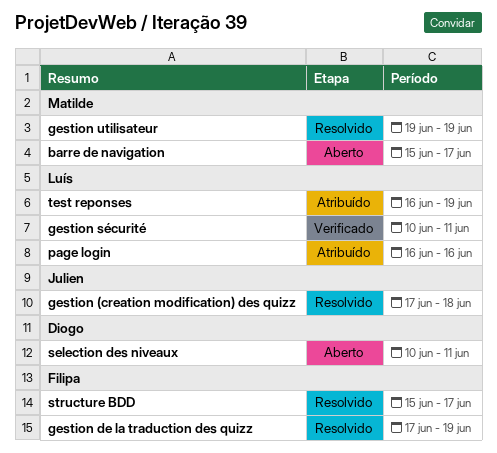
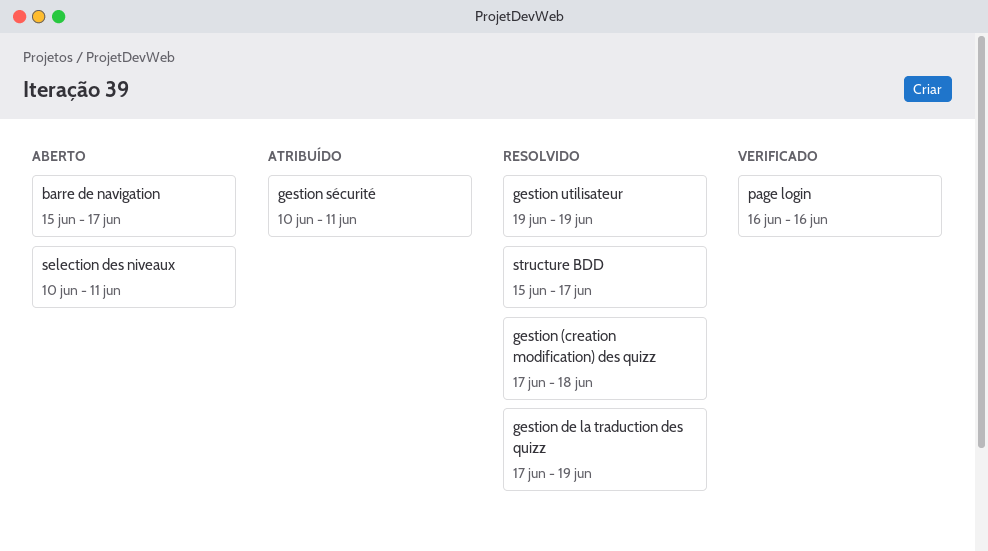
gestion sécurité, status: Verificado -> Atribuído
page login, status: Atribuído -> Verificado
test reponses: present -> none

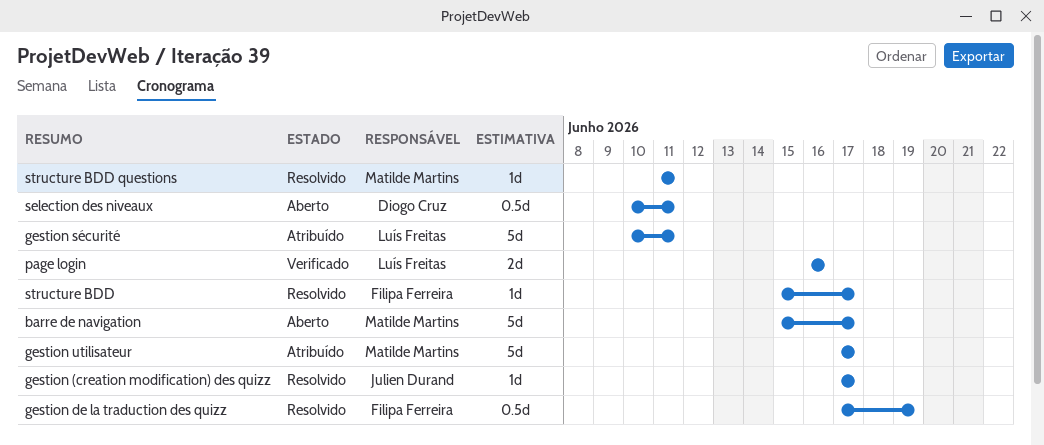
gestion (creation modification) des quizz, due: Jun 18 -> Jun 17
gestion utilisateur, status: Resolvido -> Atribuído
gestion utilisateur, start: Jun 19 -> Jun 17
gestion utilisateur, due: Jun 19 -> Jun 17
structure BDD questions: none -> present

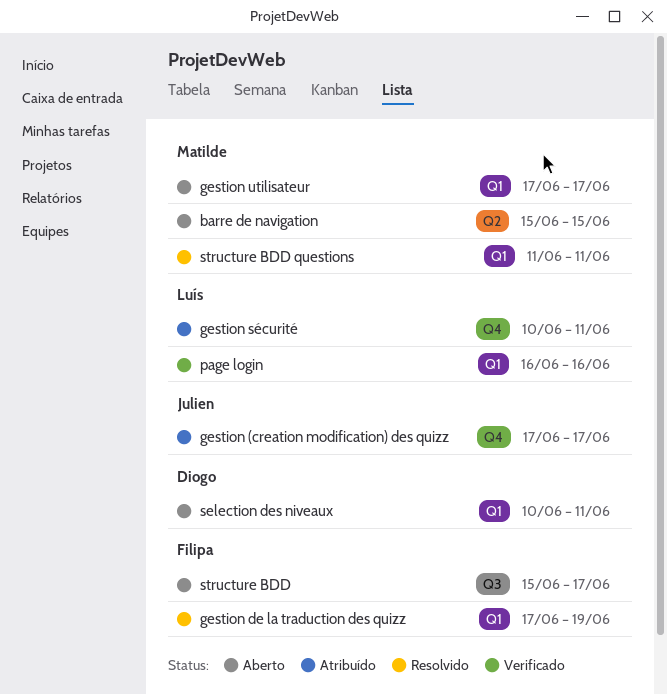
barre de navigation, due: Jun 17 -> Jun 15
gestion (creation modification) des quizz, status: Resolvido -> Atribuído
gestion utilisateur, status: Atribuído -> Aberto
structure BDD, status: Resolvido -> Aberto

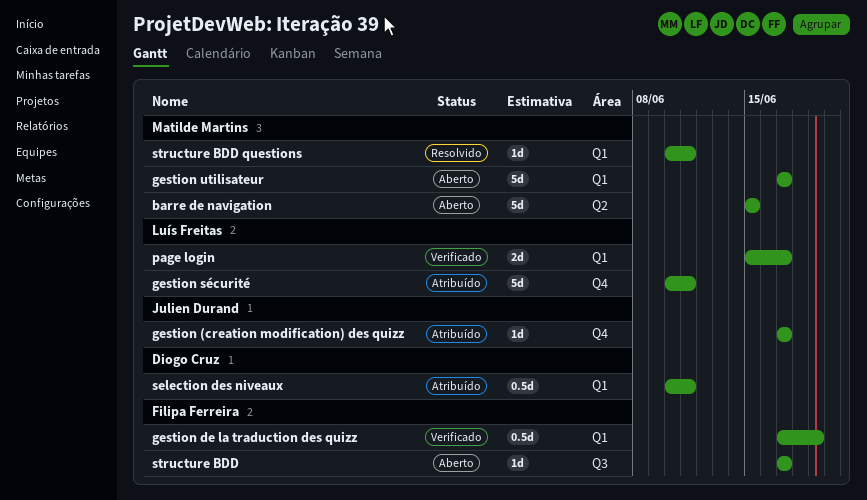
gestion de la traduction des quizz, status: Resolvido -> Verificado
page login, start: Jun 16 -> Jun 15
page login, due: Jun 16 -> Jun 17
selection des niveaux, status: Aberto -> Atribuído
structure BDD, start: Jun 15 -> Jun 17
structure BDD questions, start: Jun 11 -> Jun 10

